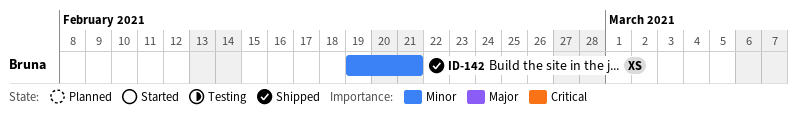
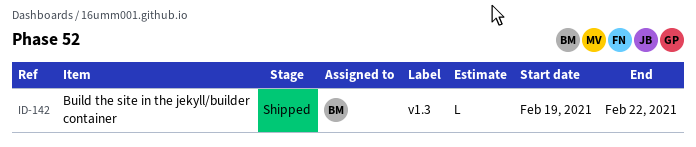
ID-142, estimate: XS -> L
ID-142, due: Feb 21 -> Feb 22

